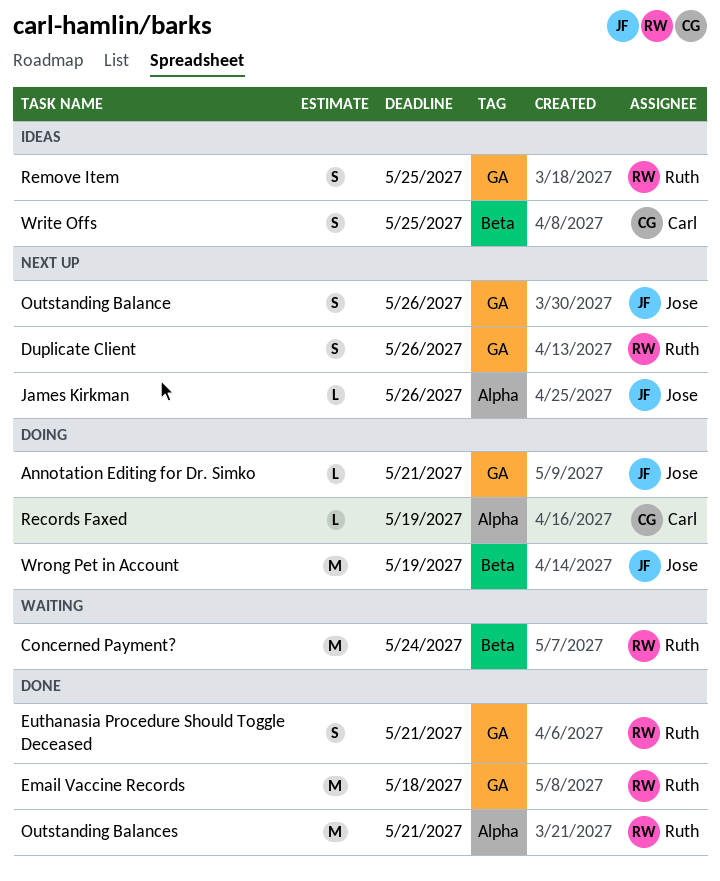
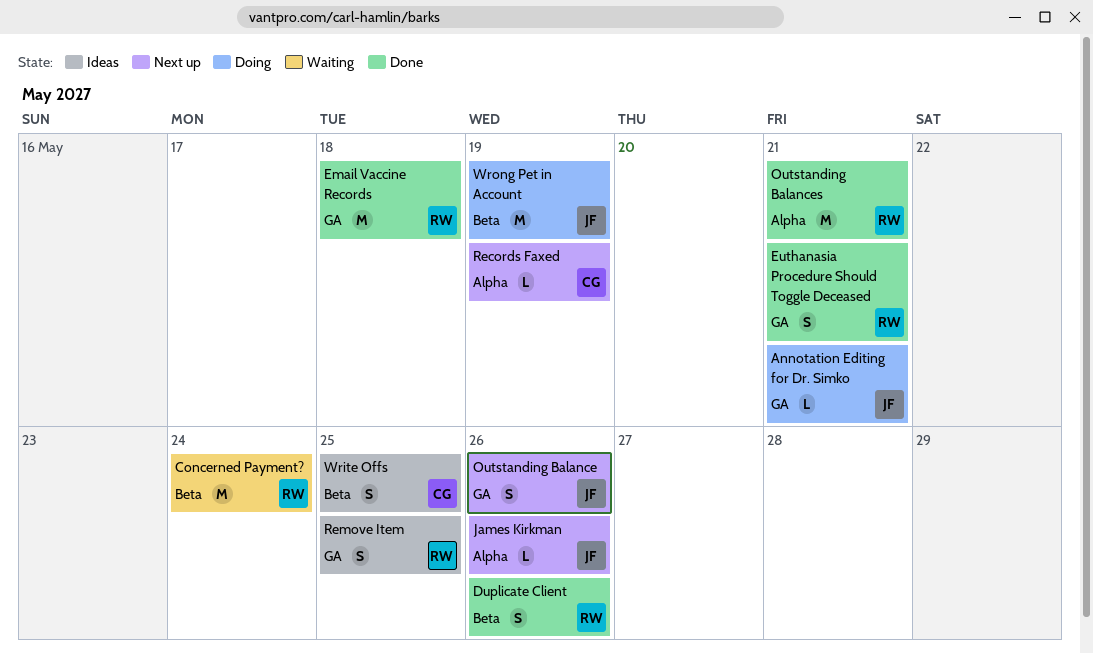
Duplicate Client, status: Next up -> Done
Duplicate Client, label: GA -> Beta
Records Faxed, status: Doing -> Next up

